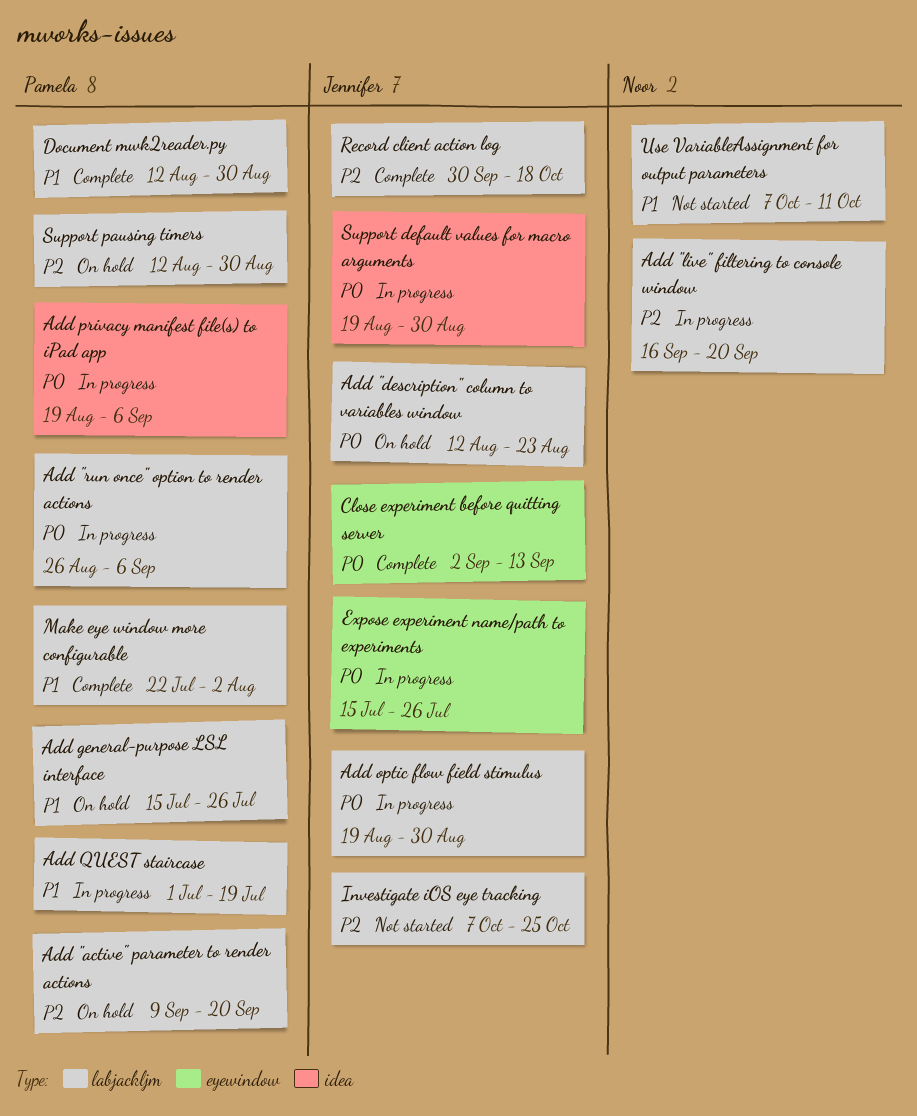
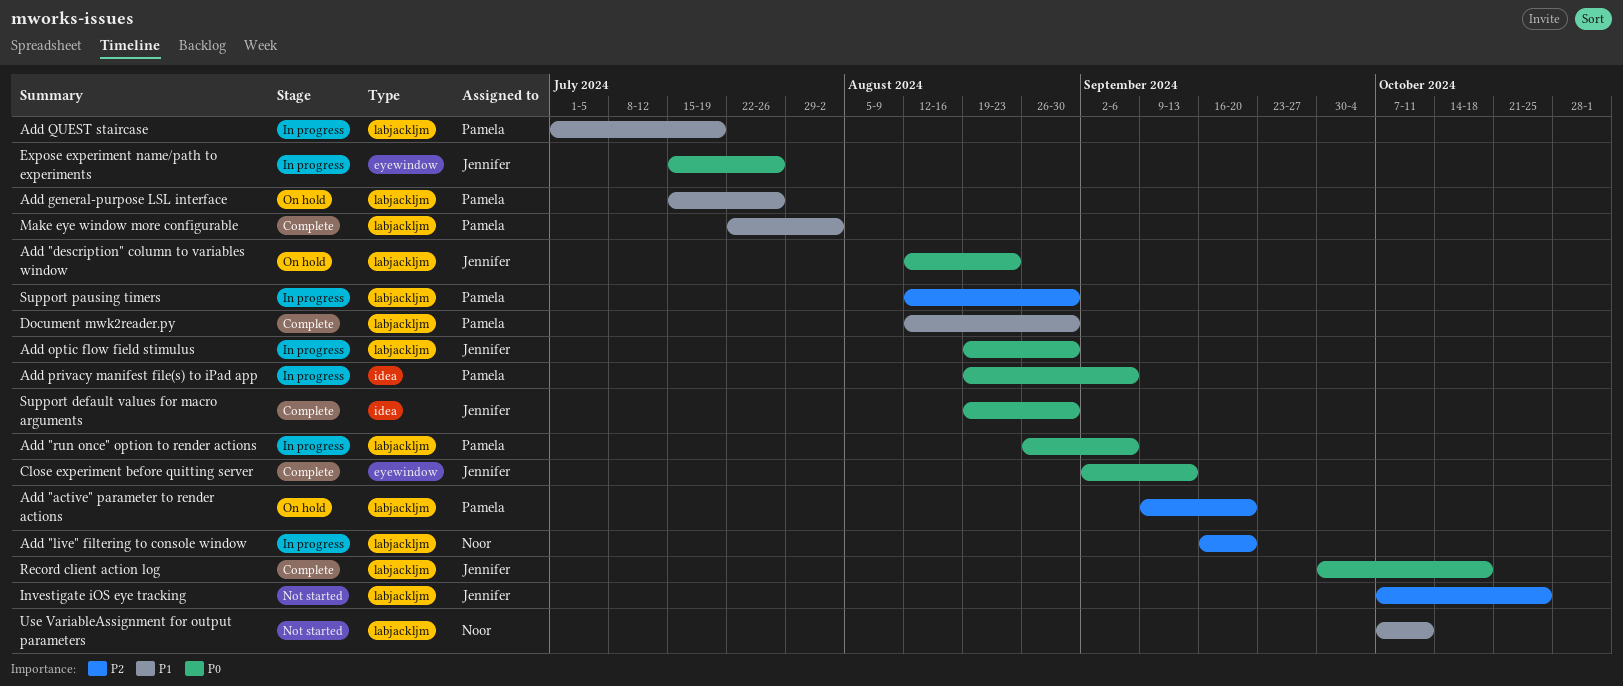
Record client action log, priority: P2 -> P0
Support default values for macro arguments, status: In progress -> Complete
Support pausing timers, status: On hold -> In progress

